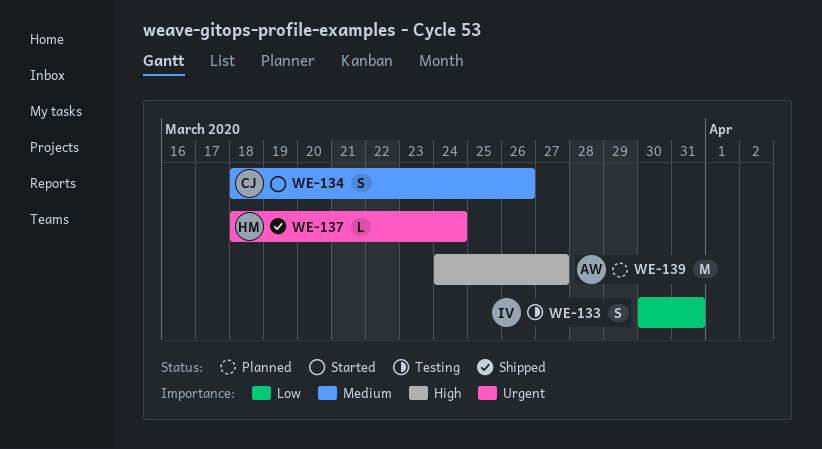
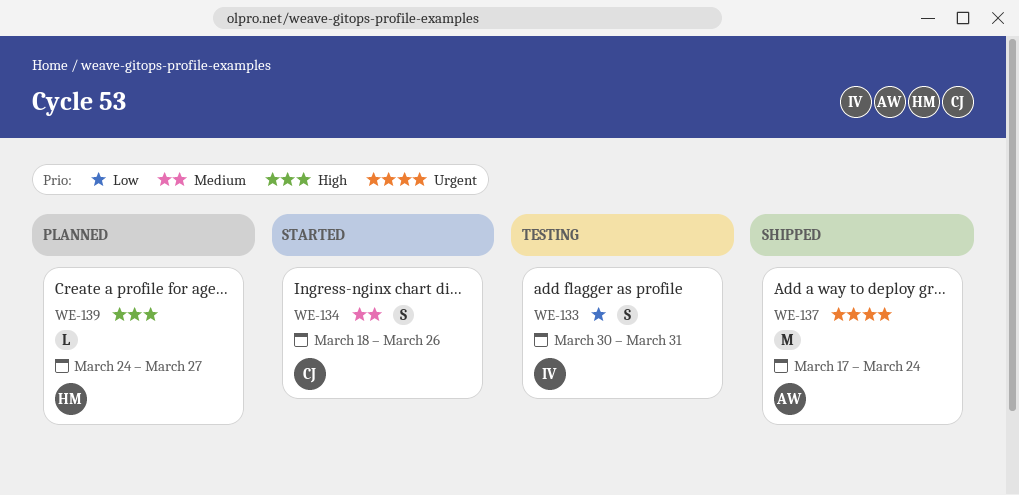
WE-137, owner: HM -> AW
WE-137, estimate: L -> M
WE-137, start: Mar 18 -> Mar 17
WE-139, owner: AW -> HM
WE-139, estimate: M -> L

